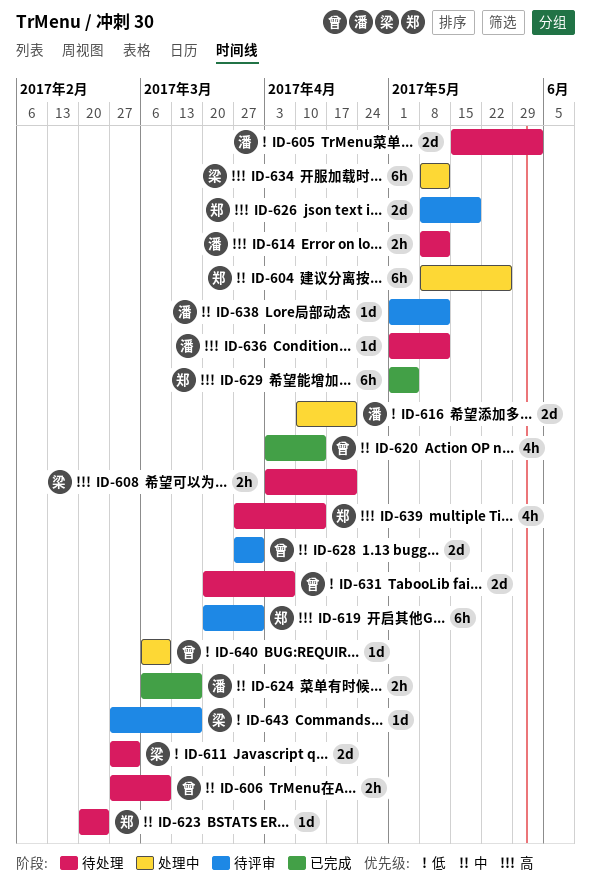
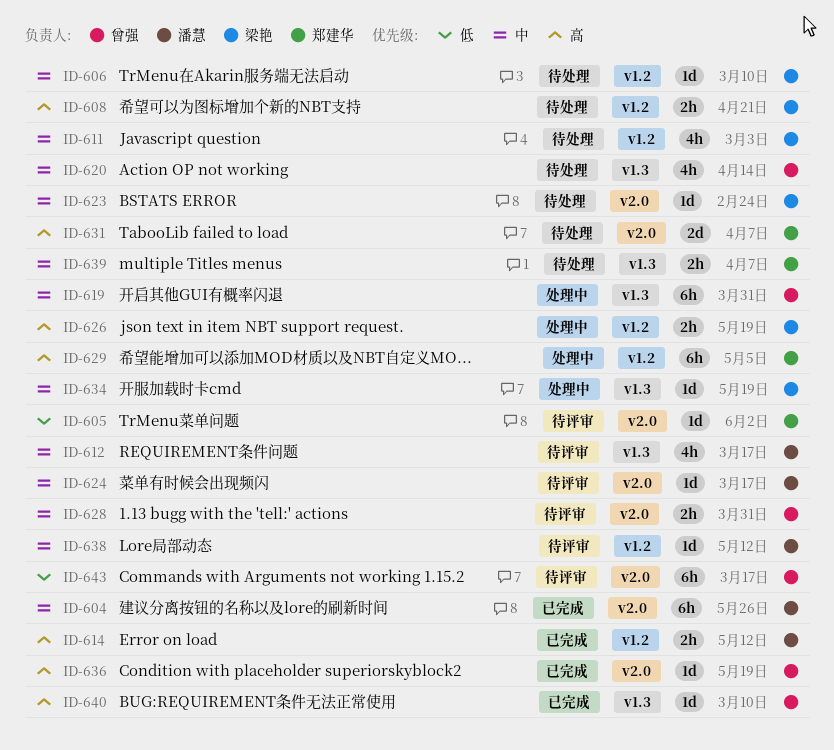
ID-604, status: 处理中 -> 已完成
ID-604, owner: 郑建华 -> 潘慧
ID-605, status: 待处理 -> 待评审
ID-605, owner: 潘慧 -> 郑建华
ID-605, estimate: 2d -> 1d
ID-606, owner: 曾强 -> 梁艳
ID-606, estimate: 2h -> 1d
ID-611, priority: 低 -> 中
ID-611, estimate: 2d -> 4h
ID-612: none -> present
ID-614, status: 待处理 -> 已完成
ID-616: present -> none
ID-619, status: 待评审 -> 处理中
ID-619, owner: 郑建华 -> 曾强
ID-619, priority: 高 -> 中
ID-620, status: 已完成 -> 待处理
ID-623, owner: 郑建华 -> 梁艳
ID-624, status: 已完成 -> 待评审
ID-624, estimate: 2h -> 1d
ID-626, status: 待评审 -> 处理中
ID-626, owner: 郑建华 -> 梁艳
ID-626, estimate: 2d -> 2h
ID-628, estimate: 2d -> 2h
ID-629, status: 已完成 -> 处理中
ID-631, owner: 曾强 -> 郑建华
ID-631, priority: 低 -> 高
ID-634, priority: 高 -> 中
ID-634, estimate: 6h -> 1d
ID-634, due: May 12 -> May 19
ID-636, status: 待处理 -> 已完成
ID-636, owner: 潘慧 -> 曾强
ID-636, due: May 12 -> May 19
ID-639, priority: 高 -> 中
ID-639, estimate: 4h -> 2h
ID-639, due: Apr 14 -> Apr 7
ID-640, status: 处理中 -> 已完成
ID-640, priority: 低 -> 高
ID-643, owner: 梁艳 -> 曾强
ID-643, estimate: 1d -> 6h

